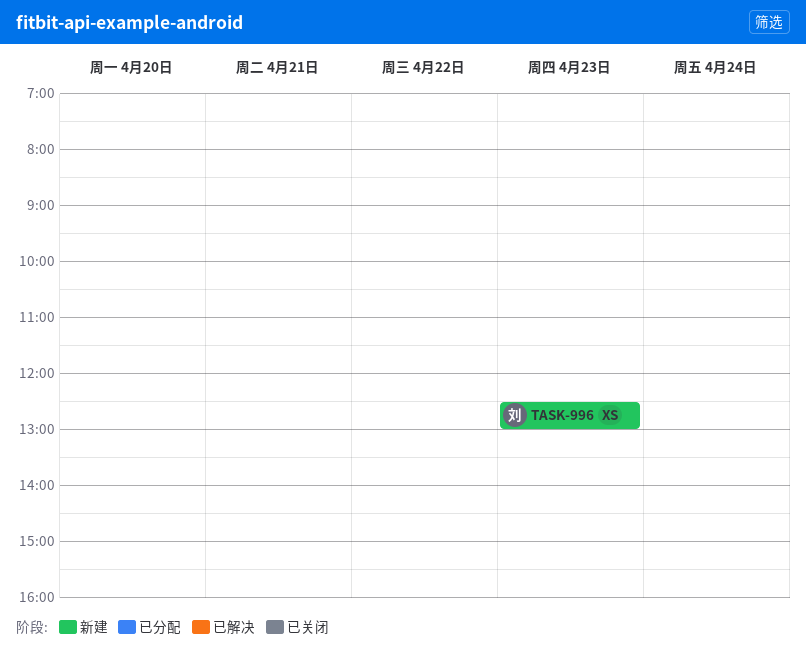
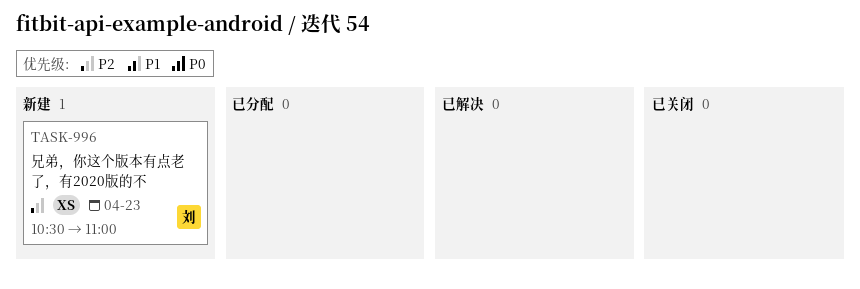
TASK-996, begins: 12:30 -> 10:30
TASK-996, ends: 13:00 -> 11:00

